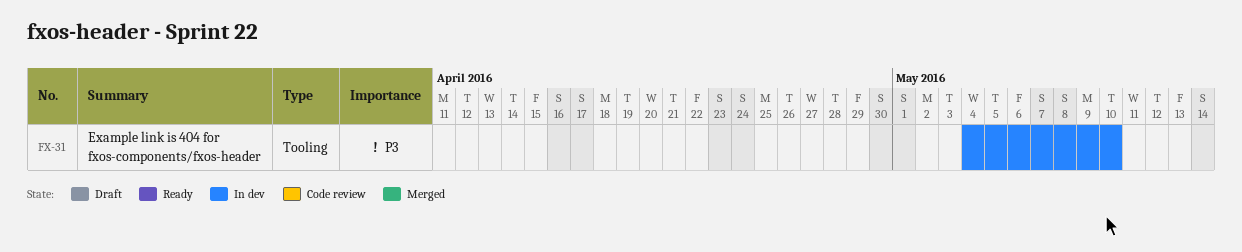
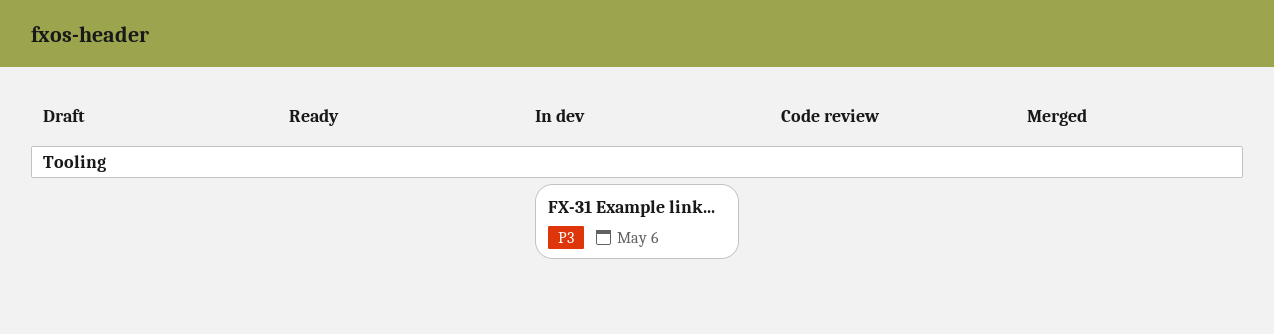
FX-31, due: May 10 -> May 6

